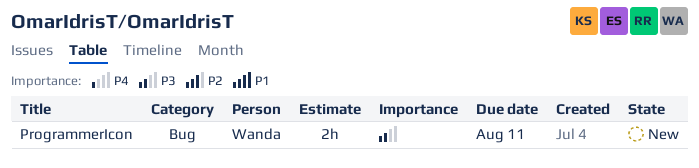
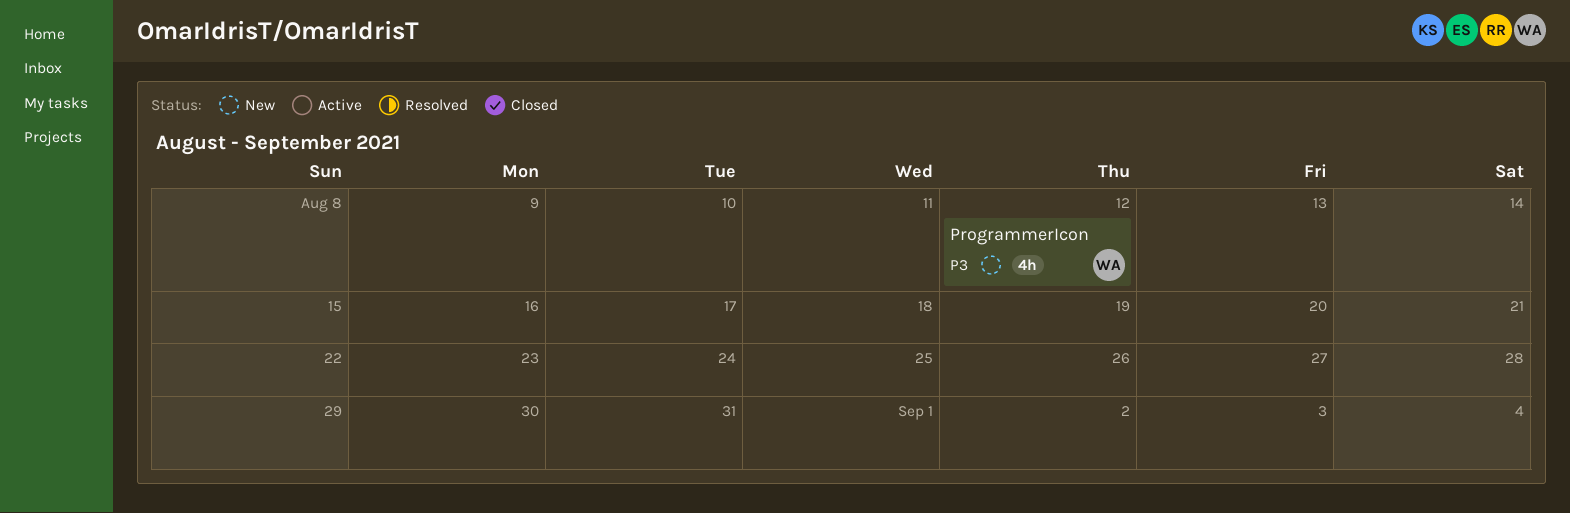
ProgrammerIcon, estimate: 2h -> 4h
ProgrammerIcon, due: Aug 11 -> Aug 12

